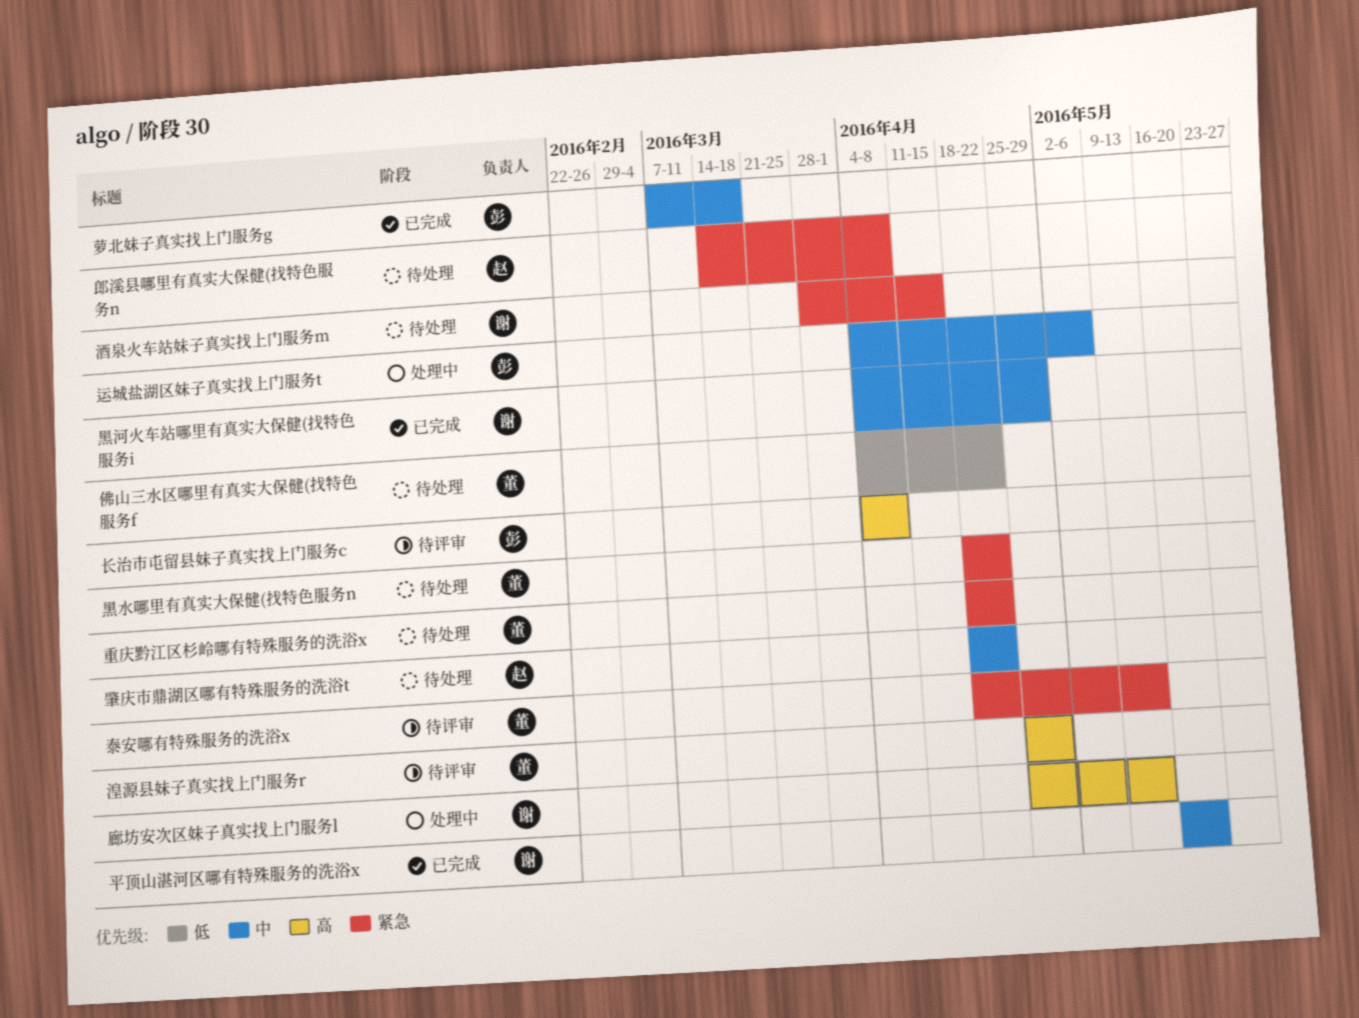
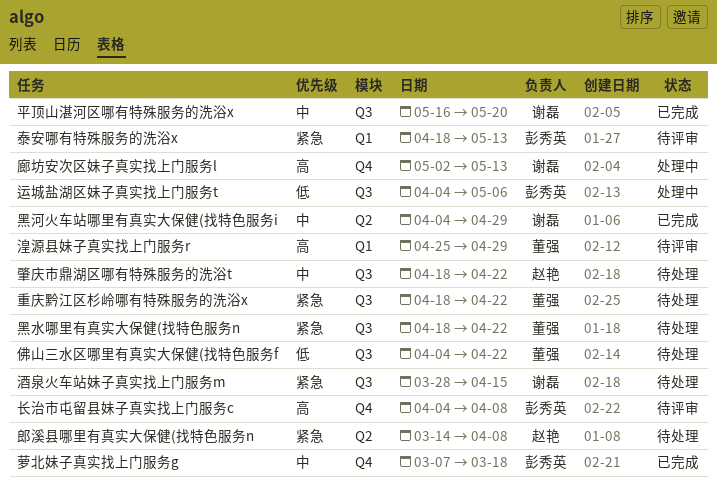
廊坊安次区妹子真实找上门服务l, start: Apr 25 -> May 2
泰安哪有特殊服务的洗浴x, owner: 董强 -> 彭秀英
运城盐湖区妹子真实找上门服务t, priority: 中 -> 低

